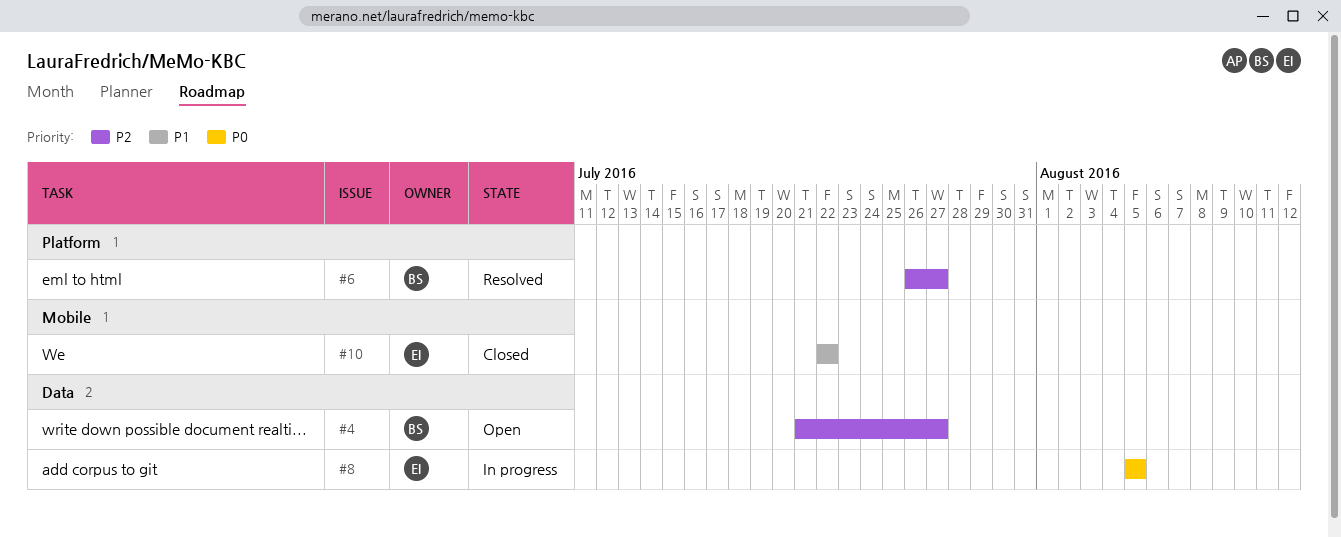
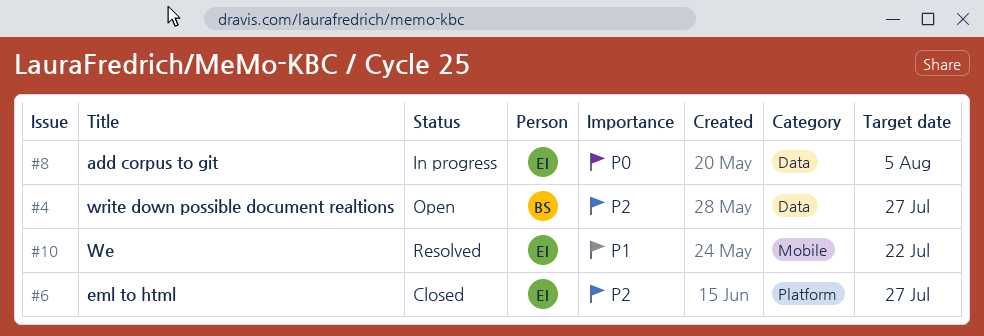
#6, status: Resolved -> Closed
#6, owner: BS -> EI
#10, status: Closed -> Resolved

